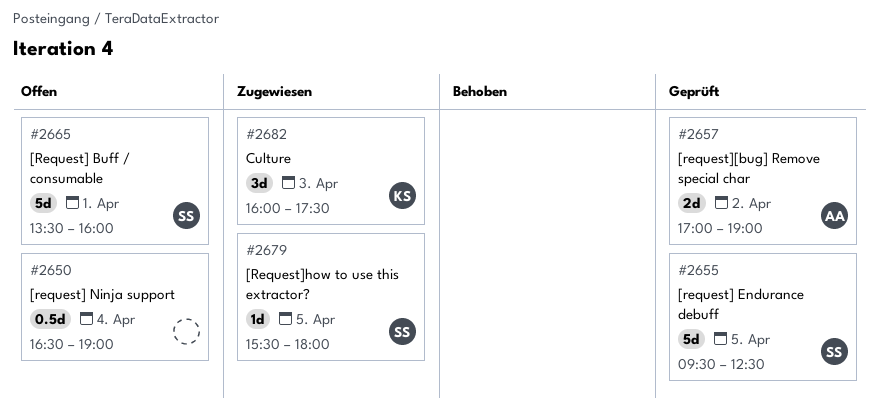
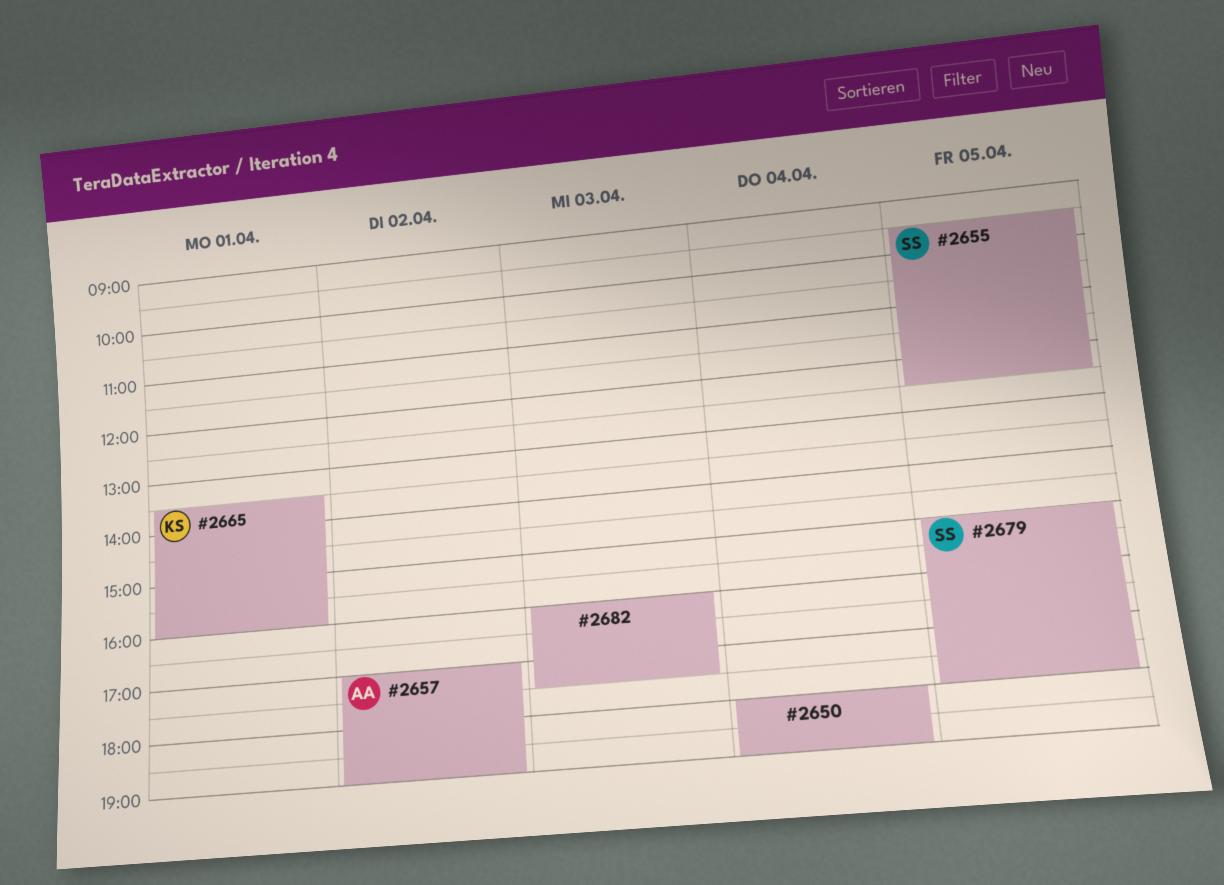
#2650, begins: 16:30 -> 18:00
#2665, owner: SS -> KS
#2679, begins: 15:30 -> 15:00
#2682, owner: KS -> none

